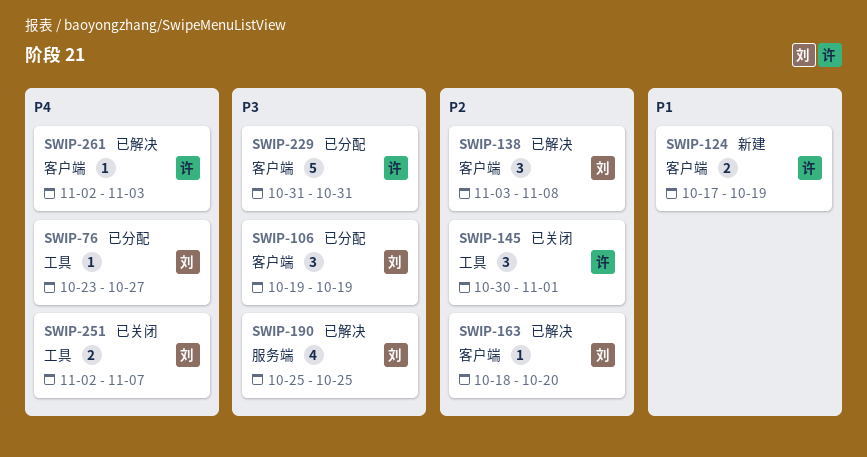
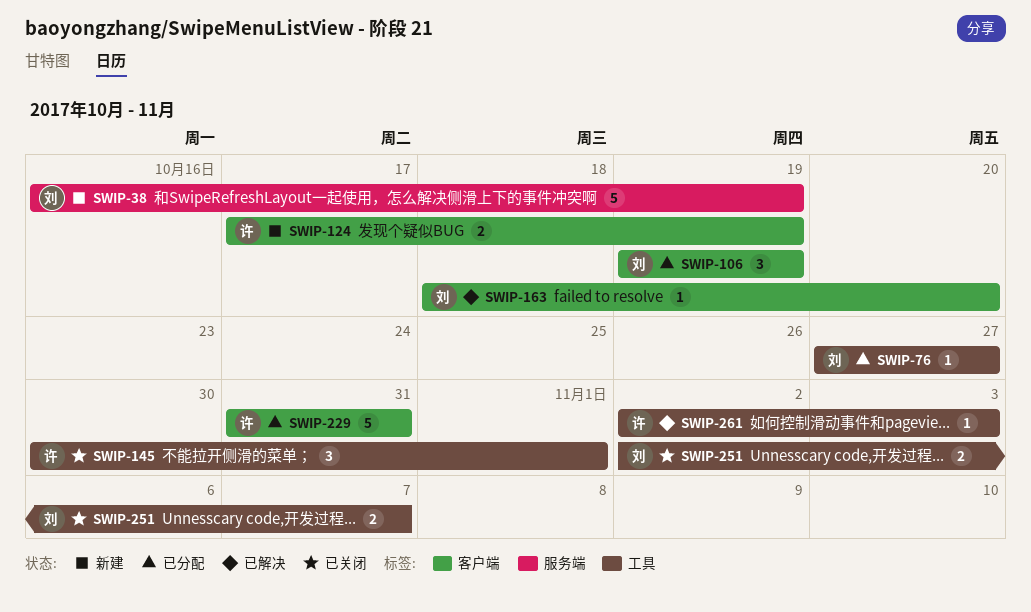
SWIP-38: none -> present
SWIP-76, start: Oct 23 -> Oct 27
SWIP-138: present -> none
SWIP-190: present -> none
SWIP-261, label: 客户端 -> 工具

